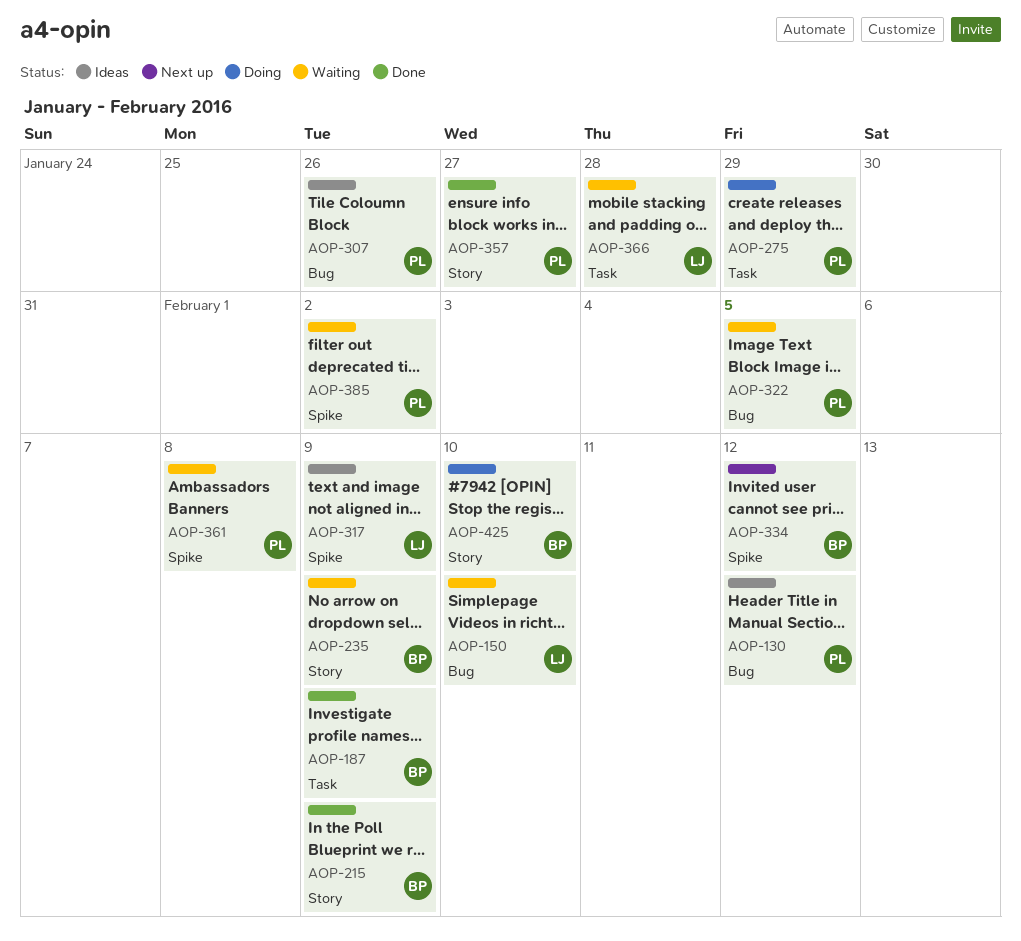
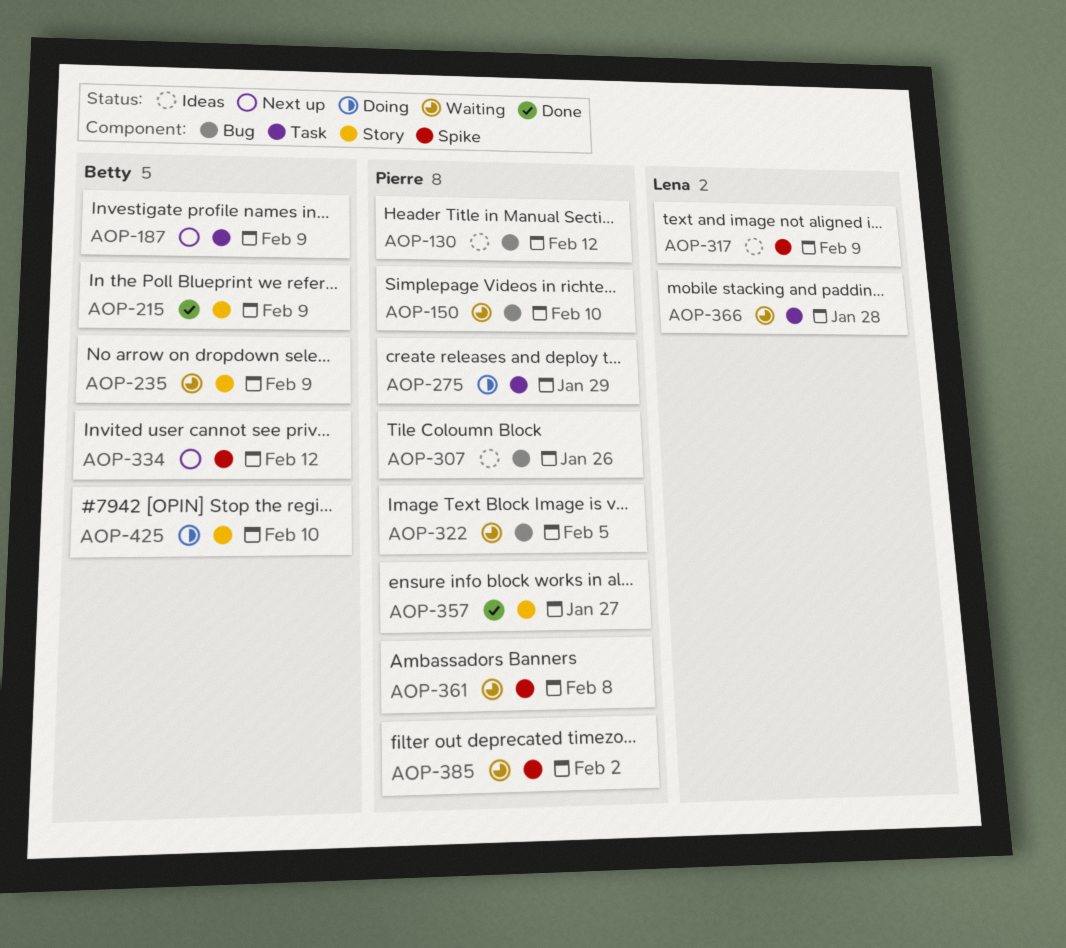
AOP-150, owner: Lena -> Pierre
AOP-187, status: Done -> Next up

